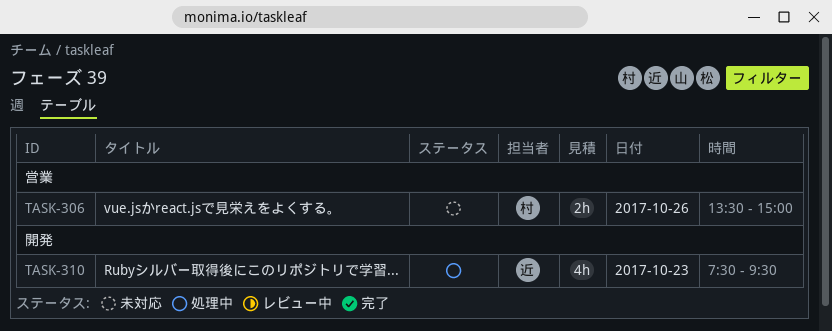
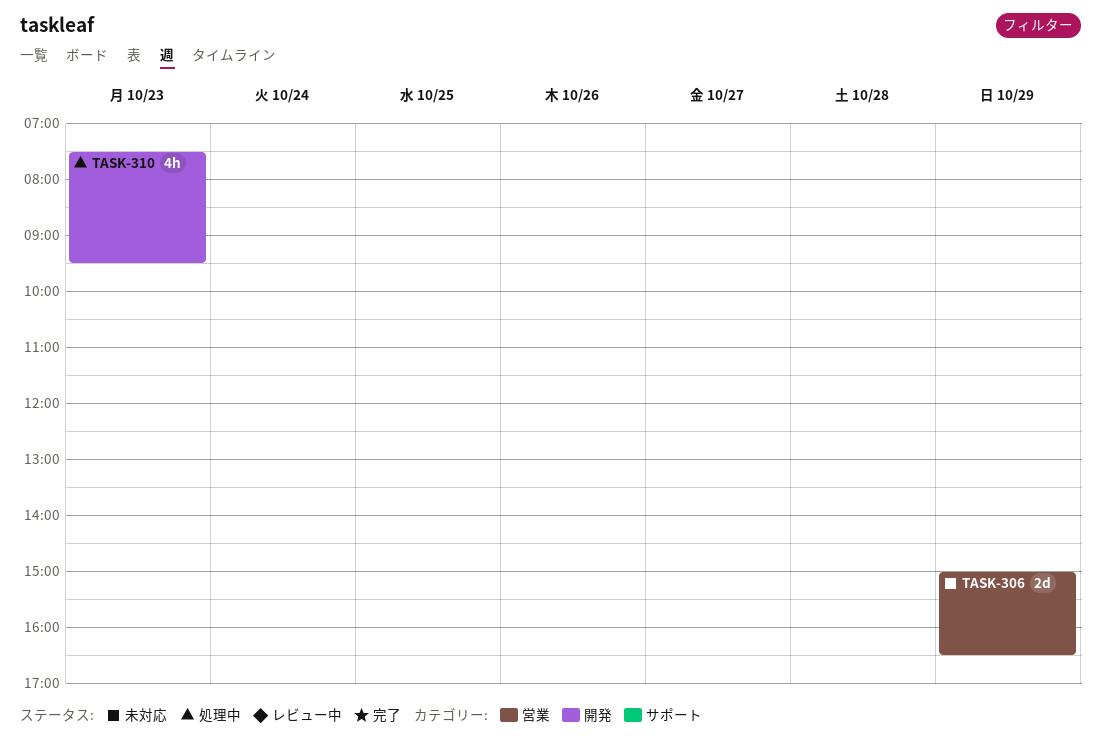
TASK-306, estimate: 2h -> 2d
TASK-306, day: Oct 26 -> Oct 29
TASK-306, begins: 13:30 -> 15:00
TASK-306, ends: 15:00 -> 16:30

